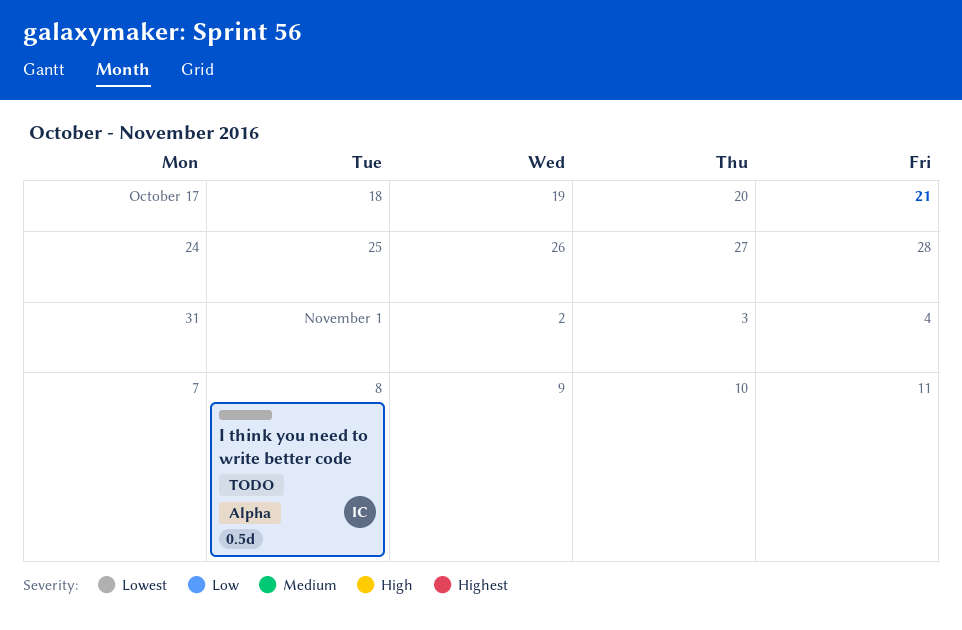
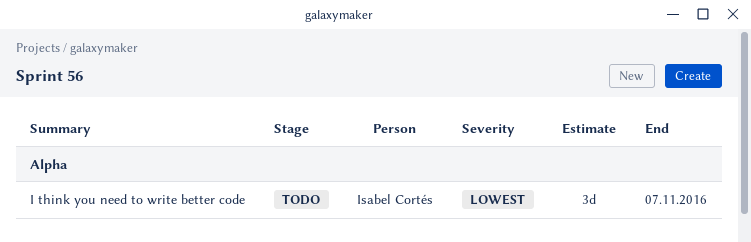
I think you need to write better code, estimate: 0.5d -> 3d
I think you need to write better code, due: Nov 8 -> Nov 7

